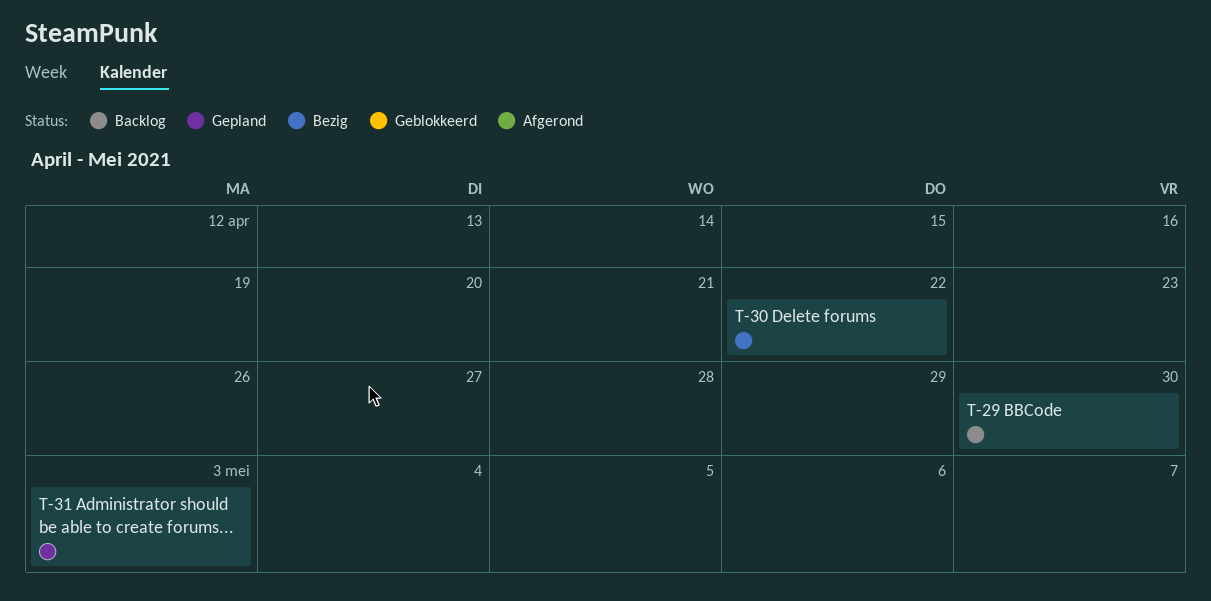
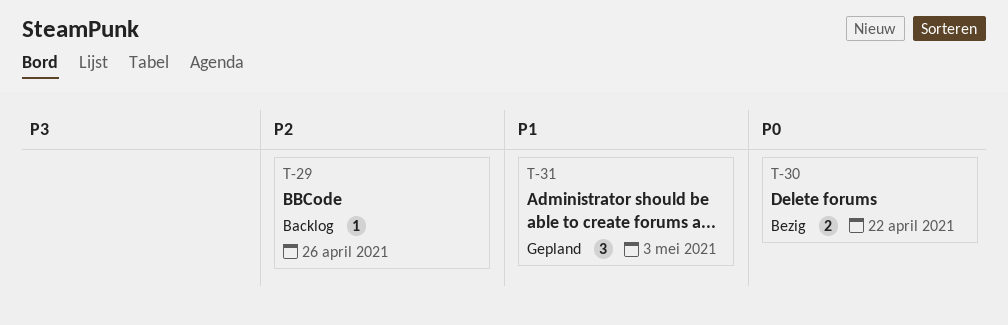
T-29, due: Apr 30 -> Apr 26

